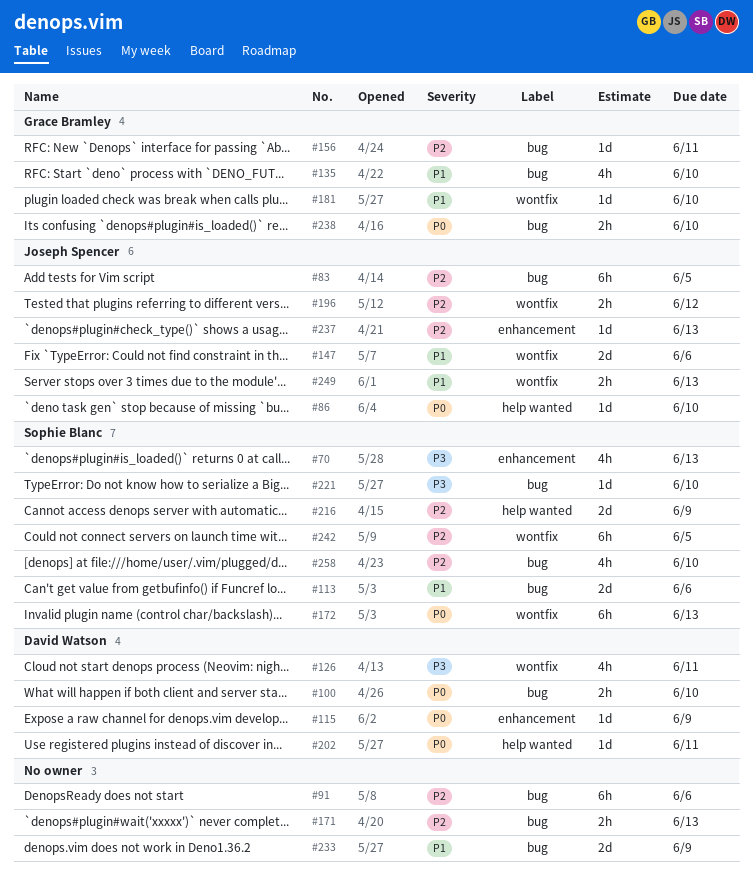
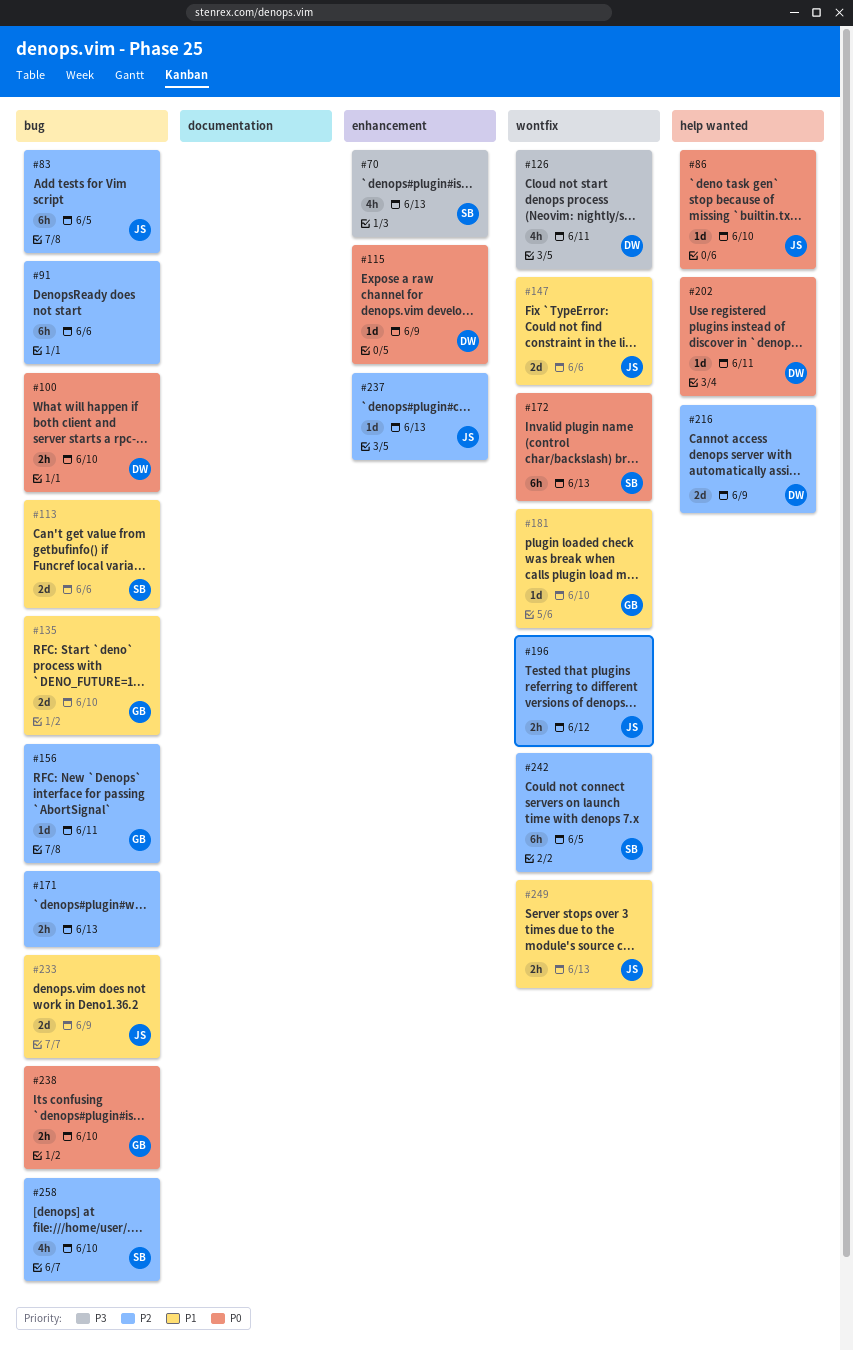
#135, estimate: 4h -> 2d
#216, owner: Sophie Blanc -> David Watson
#221: present -> none
#233, owner: none -> Joseph Spencer

